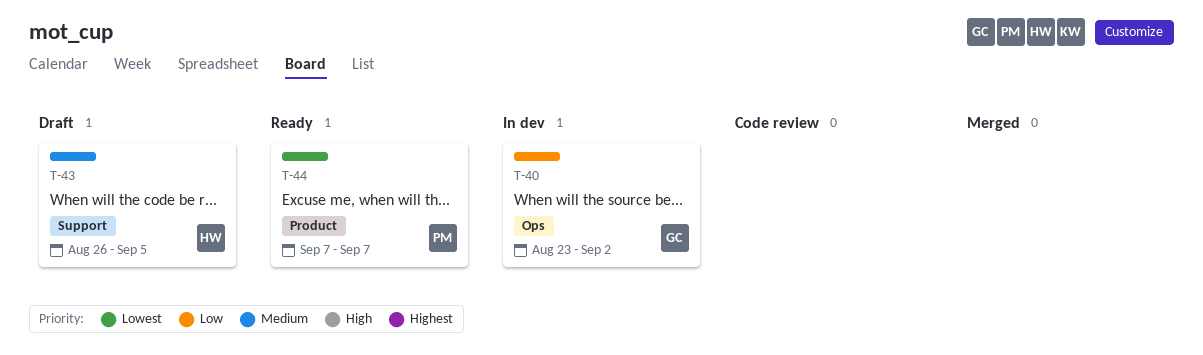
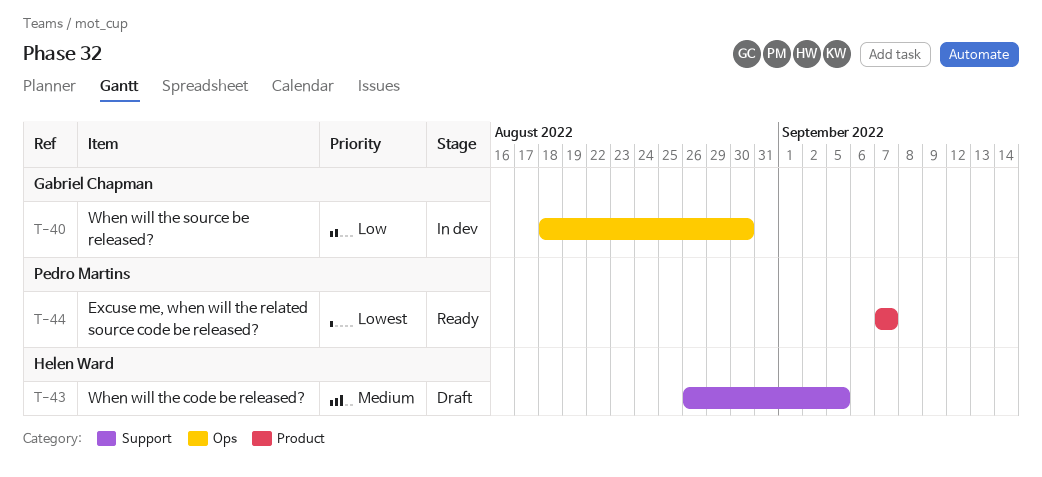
T-40, start: Aug 23 -> Aug 18
T-40, due: Sep 2 -> Aug 30

